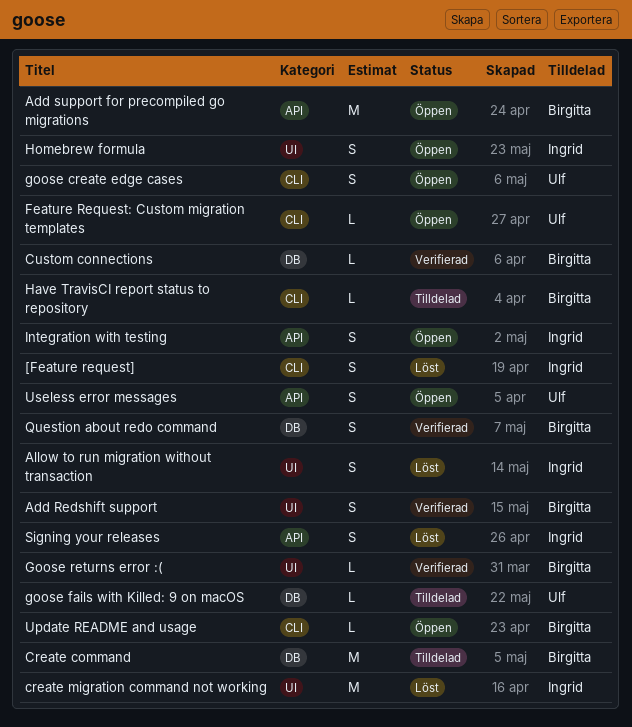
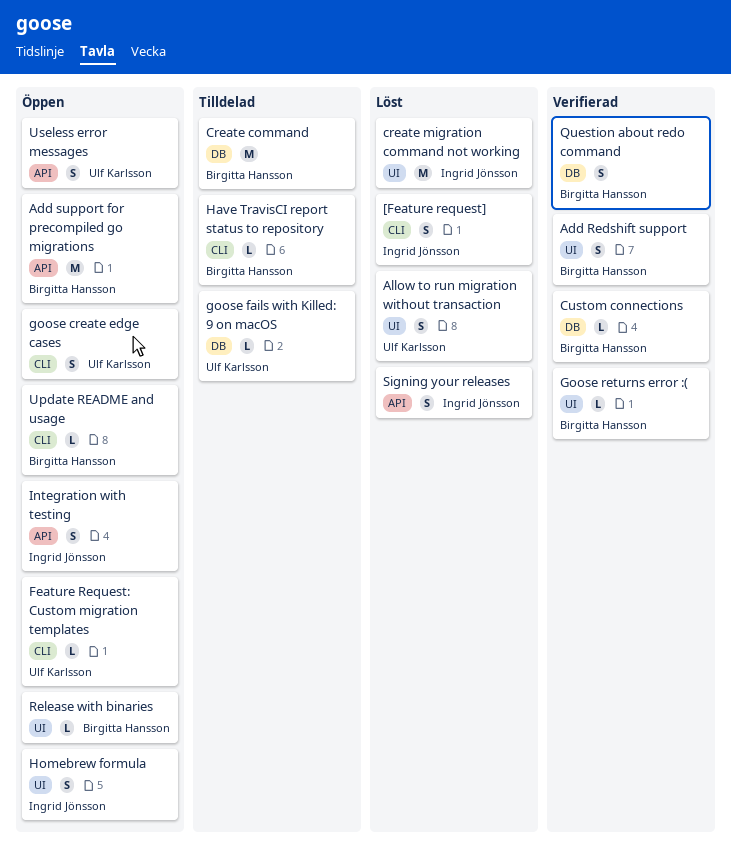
Allow to run migration without transaction, owner: Ingrid Jönsson -> Ulf Karlsson
Release with binaries: none -> present

